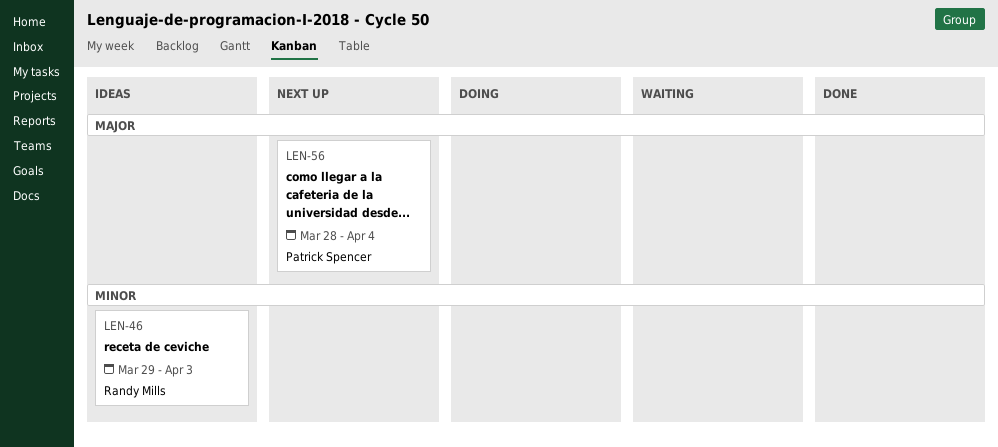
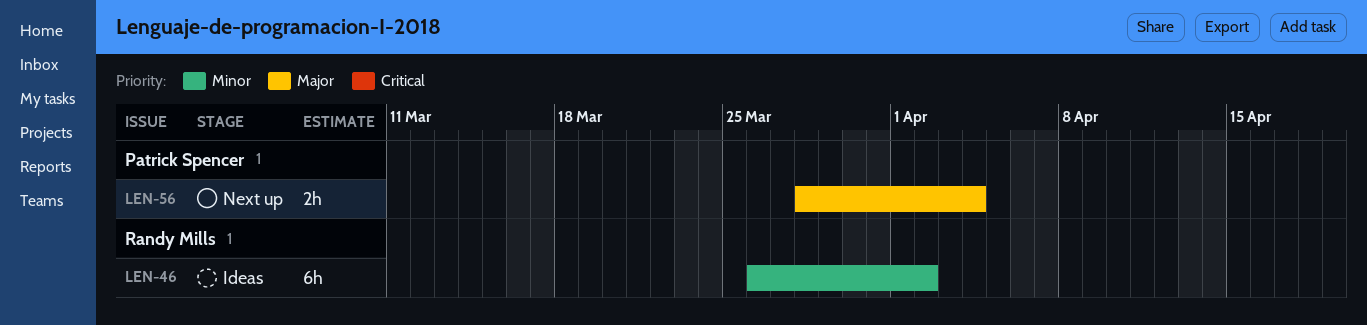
LEN-46, start: Mar 29 -> Mar 26
LEN-46, due: Apr 3 -> Apr 2

